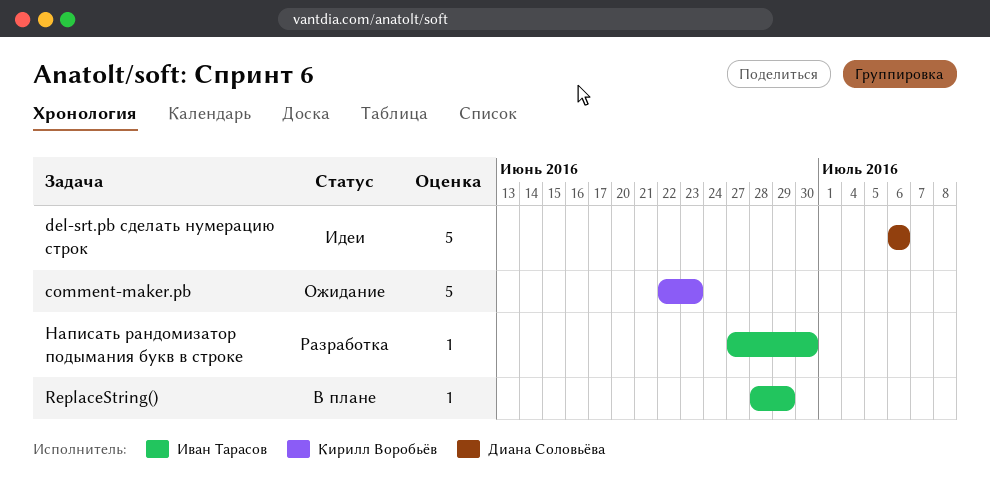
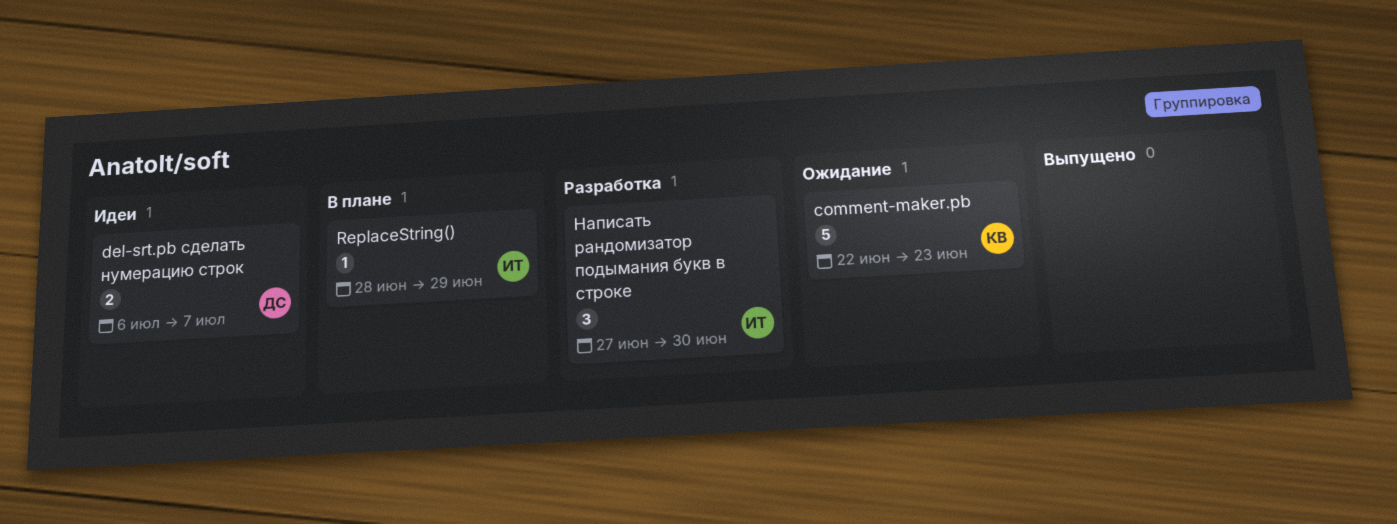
del-srt.pb сделать нумерацию строк, estimate: 5 -> 2
del-srt.pb сделать нумерацию строк, due: Jul 6 -> Jul 7
Написать рандомизатор подымания букв в строке, estimate: 1 -> 3

